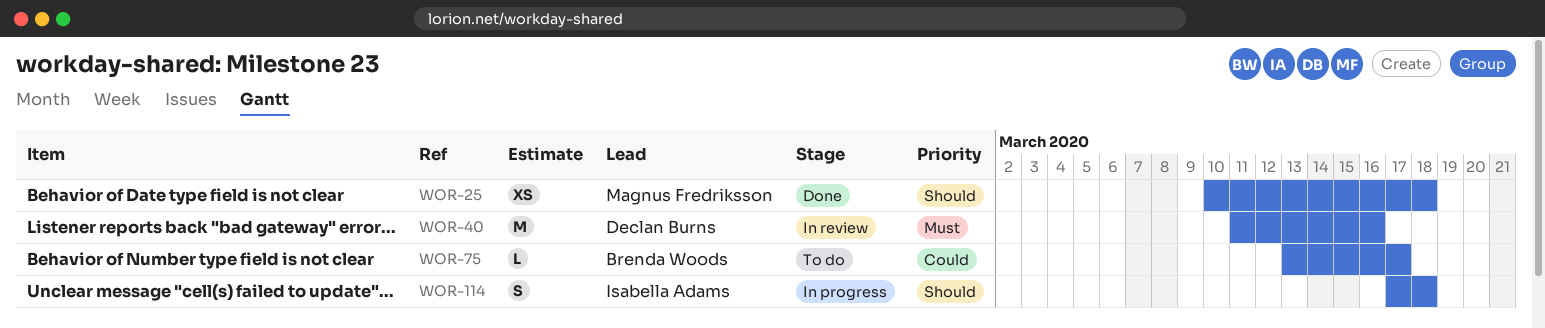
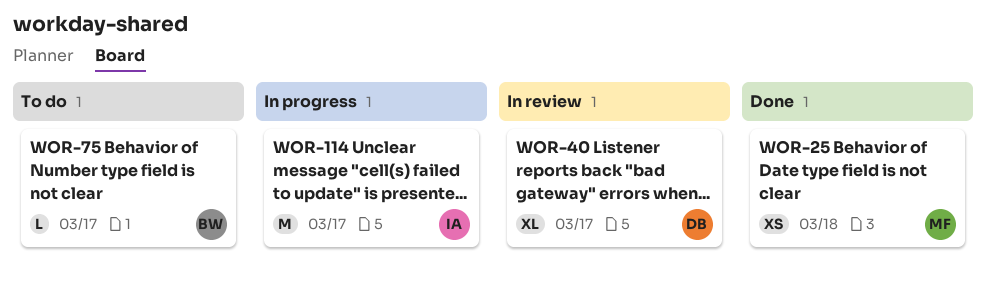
WOR-40, estimate: M -> XL
WOR-40, due: Mar 16 -> Mar 17
WOR-114, estimate: S -> M
WOR-114, due: Mar 18 -> Mar 17

